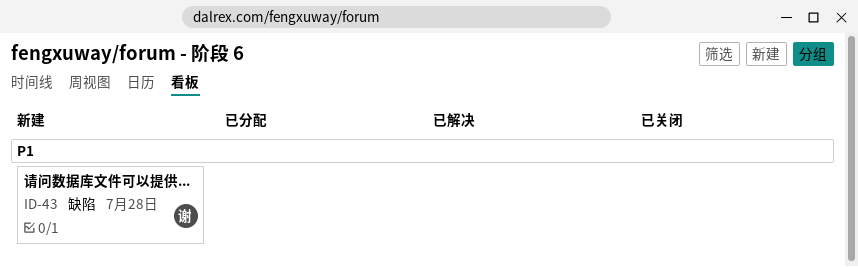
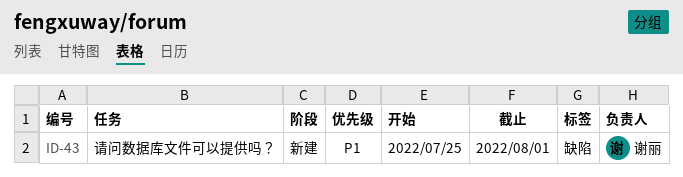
ID-43, due: Jul 28 -> Aug 1

